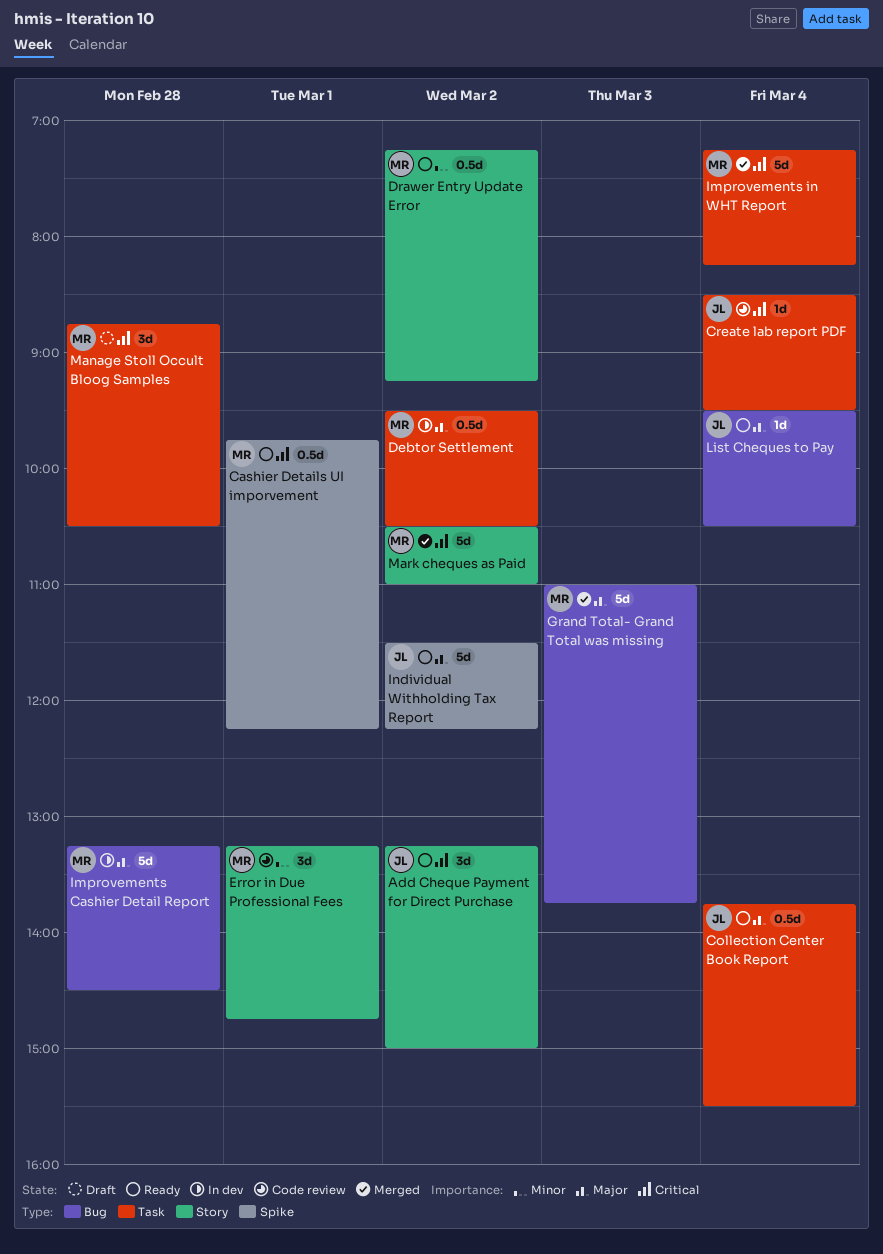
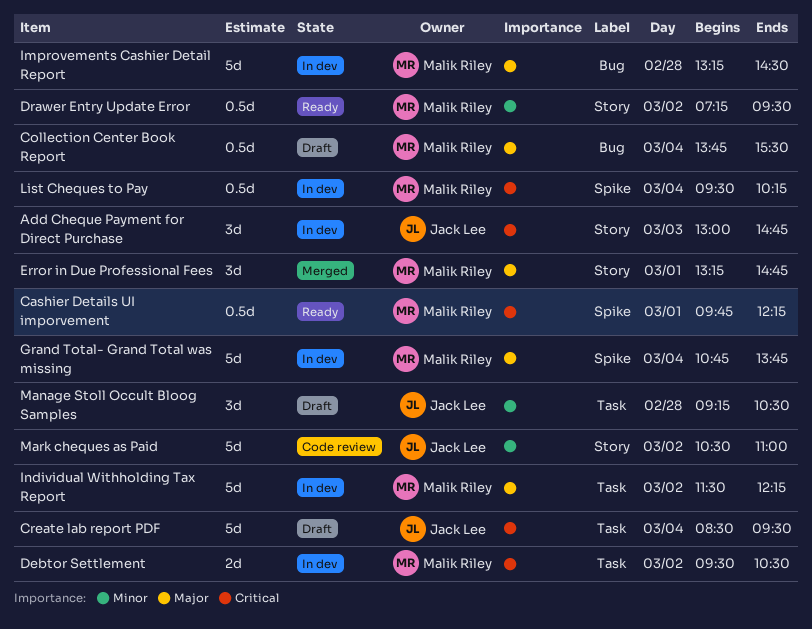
Add Cheque Payment for Direct Purchase, status: Ready -> In dev
Add Cheque Payment for Direct Purchase, day: Mar 2 -> Mar 3
Add Cheque Payment for Direct Purchase, begins: 13:15 -> 13:00
Add Cheque Payment for Direct Purchase, ends: 15:00 -> 14:45
Collection Center Book Report, status: Ready -> Draft
Collection Center Book Report, owner: Jack Lee -> Malik Riley
Collection Center Book Report, label: Task -> Bug
Create lab report PDF, status: Code review -> Draft
Create lab report PDF, estimate: 1d -> 5d
Debtor Settlement, priority: Major -> Critical
Debtor Settlement, estimate: 0.5d -> 2d
Drawer Entry Update Error, ends: 09:15 -> 09:30
Error in Due Professional Fees, status: Code review -> Merged
Error in Due Professional Fees, priority: Minor -> Major
Grand Total- Grand Total was missing, status: Merged -> In dev
Grand Total- Grand Total was missing, label: Bug -> Spike
Grand Total- Grand Total was missing, day: Mar 3 -> Mar 4
Grand Total- Grand Total was missing, begins: 11:00 -> 10:45
Improvements in WHT Report: present -> none
Individual Withholding Tax Report, status: Ready -> In dev
Individual Withholding Tax Report, owner: Jack Lee -> Malik Riley
Individual Withholding Tax Report, label: Spike -> Task
List Cheques to Pay, status: Ready -> In dev
List Cheques to Pay, owner: Jack Lee -> Malik Riley
List Cheques to Pay, priority: Major -> Critical
List Cheques to Pay, label: Bug -> Spike
List Cheques to Pay, estimate: 1d -> 0.5d
List Cheques to Pay, ends: 10:30 -> 10:15
Manage Stoll Occult Bloog Samples, owner: Malik Riley -> Jack Lee
Manage Stoll Occult Bloog Samples, priority: Critical -> Minor
Manage Stoll Occult Bloog Samples, begins: 08:45 -> 09:15
Mark cheques as Paid, status: Merged -> Code review
Mark cheques as Paid, owner: Malik Riley -> Jack Lee
Mark cheques as Paid, priority: Critical -> Minor

